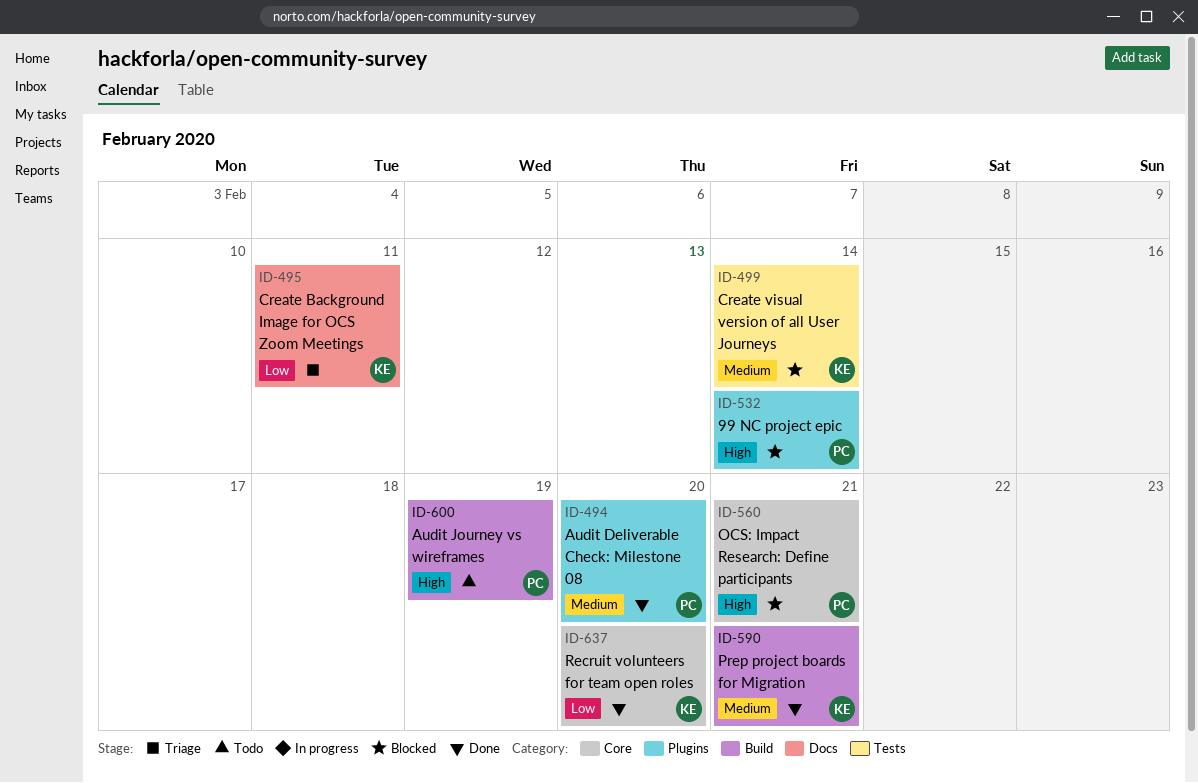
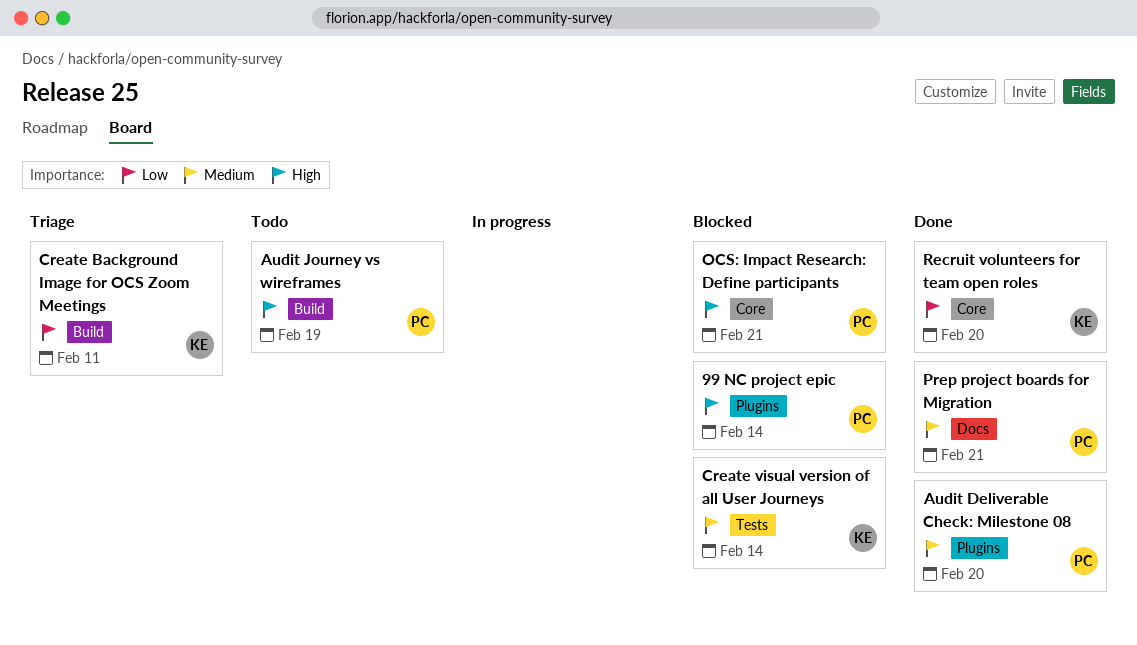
Create Background Image for OCS Zoom Meetings, label: Docs -> Build
Prep project boards for Migration, owner: KE -> PC
Prep project boards for Migration, label: Build -> Docs

